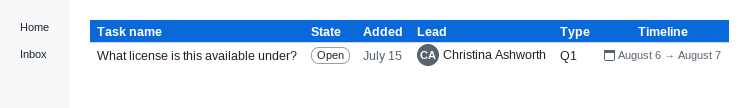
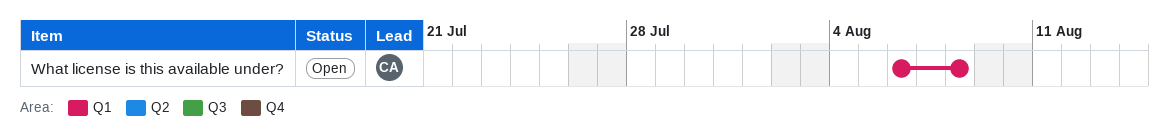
What license is this available under?, due: Aug 7 -> Aug 8

